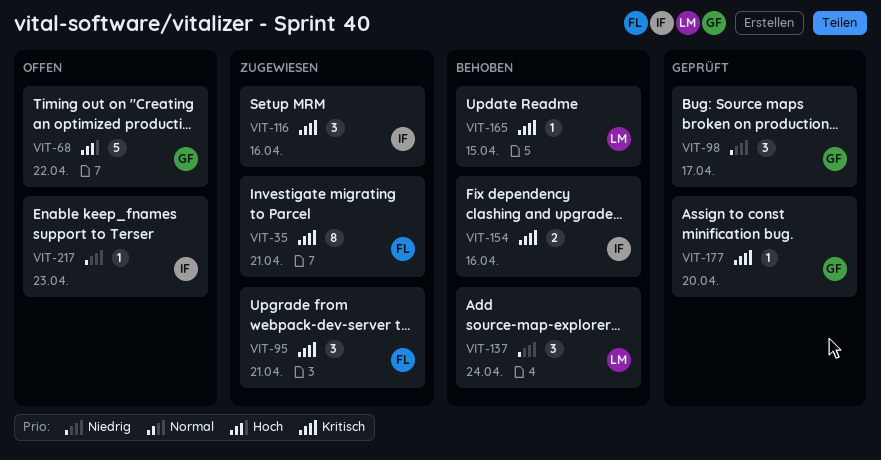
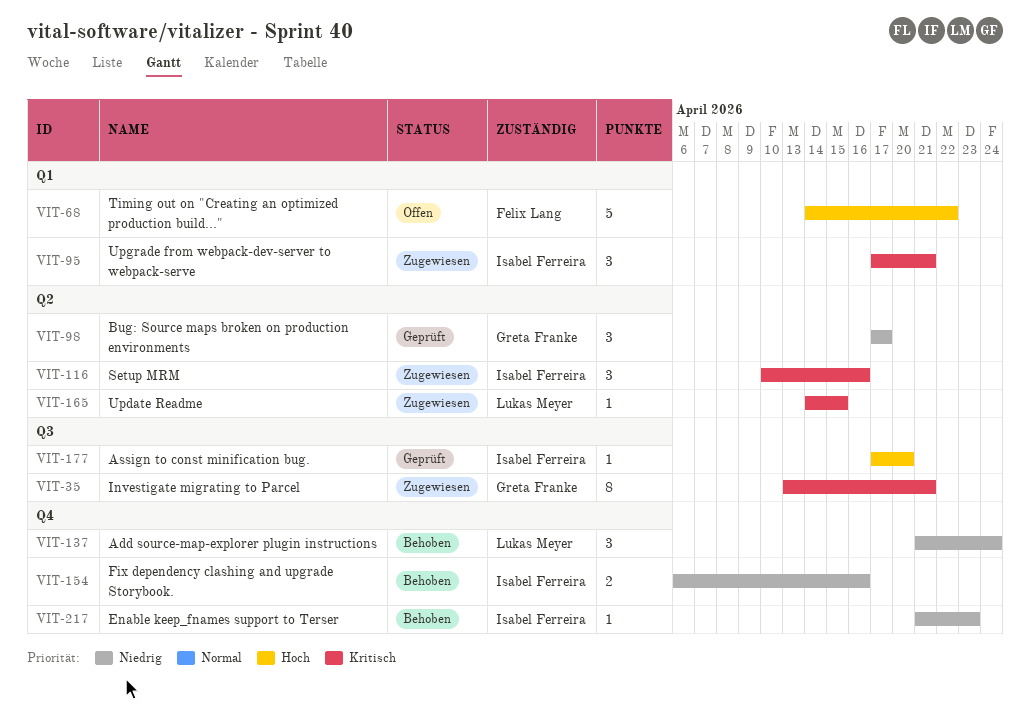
VIT-35, owner: Felix Lang -> Greta Franke
VIT-68, owner: Greta Franke -> Felix Lang
VIT-95, owner: Felix Lang -> Isabel Ferreira
VIT-154, priority: Kritisch -> Niedrig
VIT-165, status: Behoben -> Zugewiesen
VIT-177, owner: Greta Franke -> Isabel Ferreira
VIT-177, priority: Kritisch -> Hoch
VIT-217, status: Offen -> Behoben

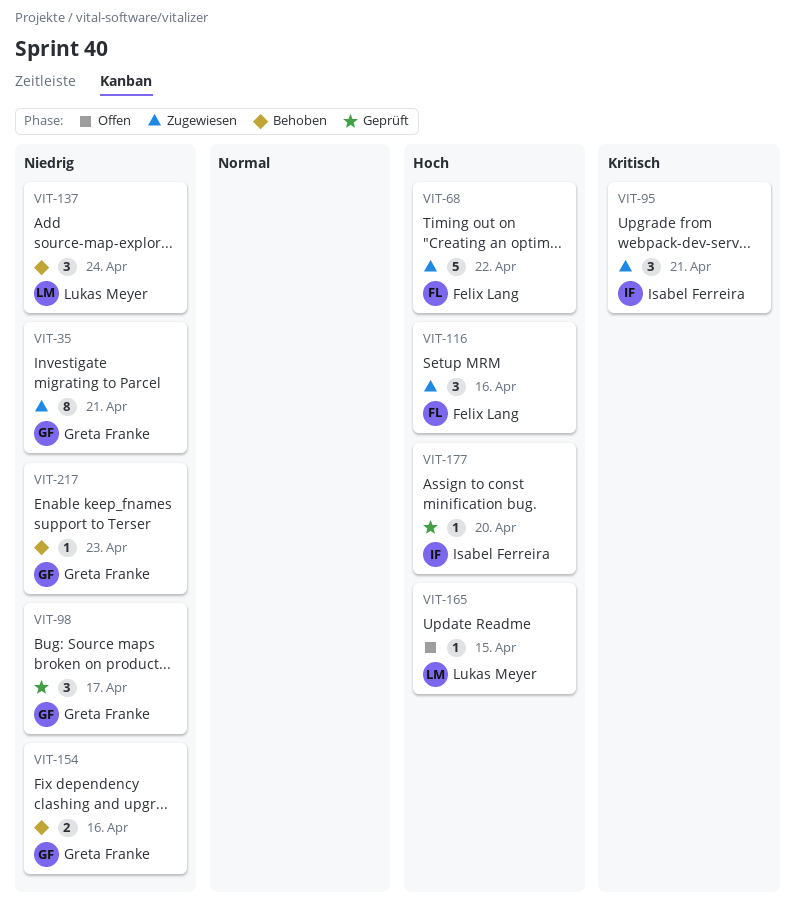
VIT-35, priority: Kritisch -> Niedrig
VIT-68, status: Offen -> Zugewiesen
VIT-116, owner: Isabel Ferreira -> Felix Lang
VIT-116, priority: Kritisch -> Hoch
VIT-154, owner: Isabel Ferreira -> Greta Franke
VIT-165, status: Zugewiesen -> Offen
VIT-165, priority: Kritisch -> Hoch
VIT-217, owner: Isabel Ferreira -> Greta Franke

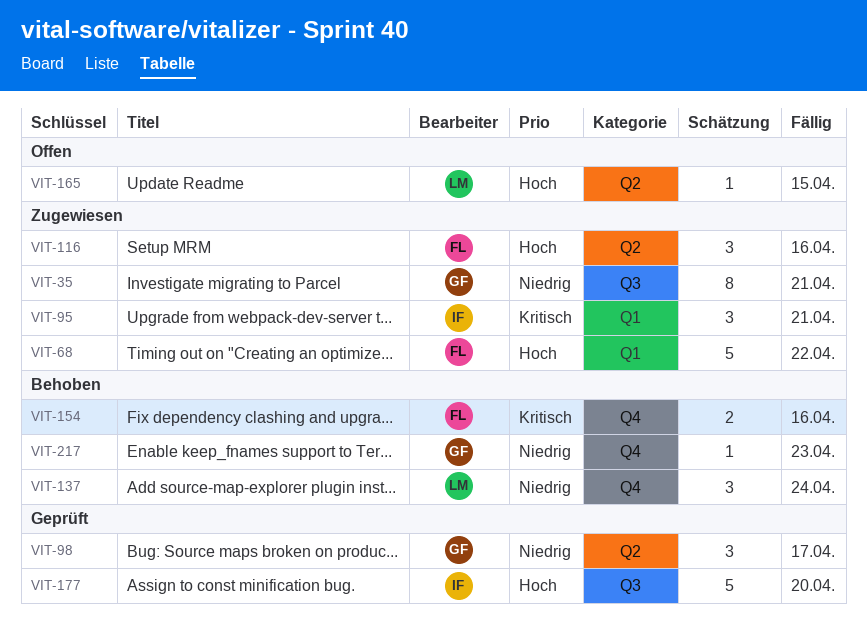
VIT-154, owner: Greta Franke -> Felix Lang
VIT-154, priority: Niedrig -> Kritisch
VIT-177, estimate: 1 -> 5

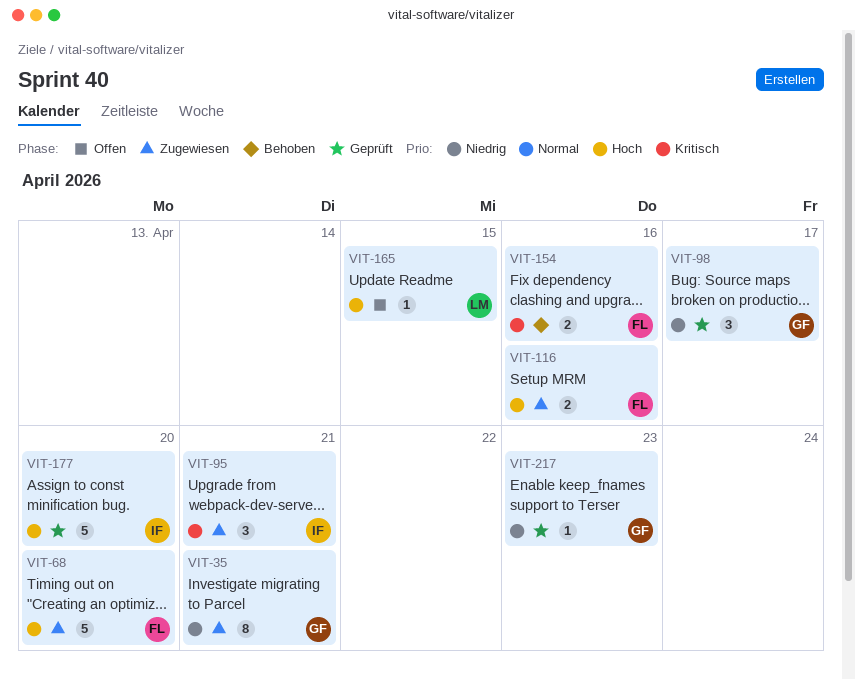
VIT-68, due: Apr 22 -> Apr 20
VIT-116, estimate: 3 -> 2
VIT-137: present -> none
VIT-217, status: Behoben -> Geprüft

